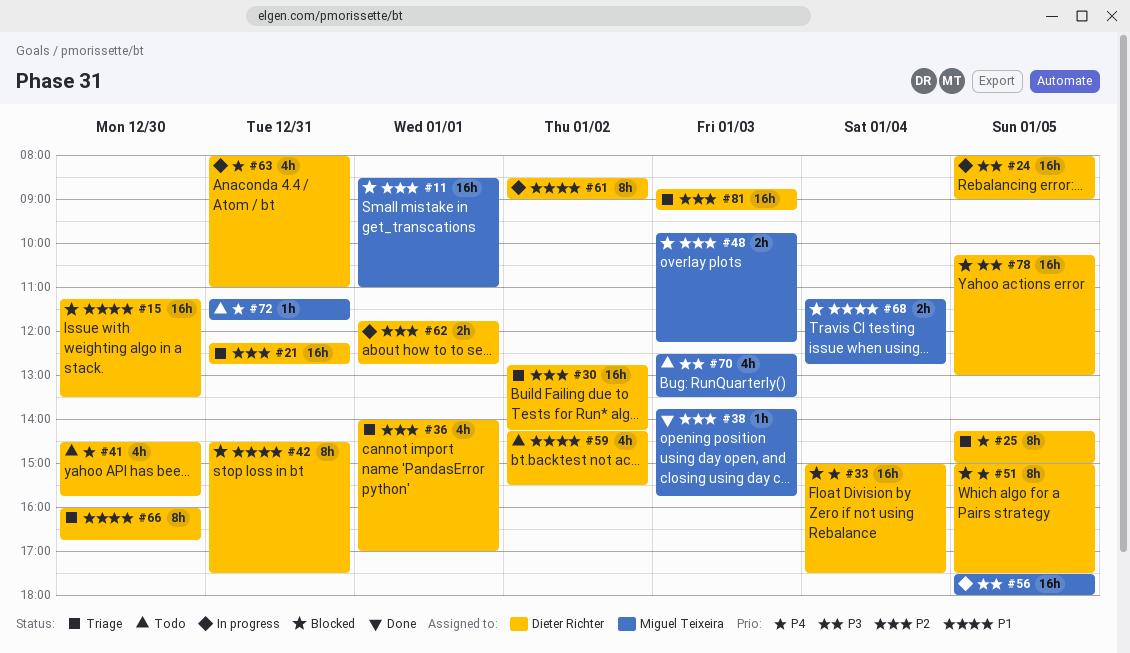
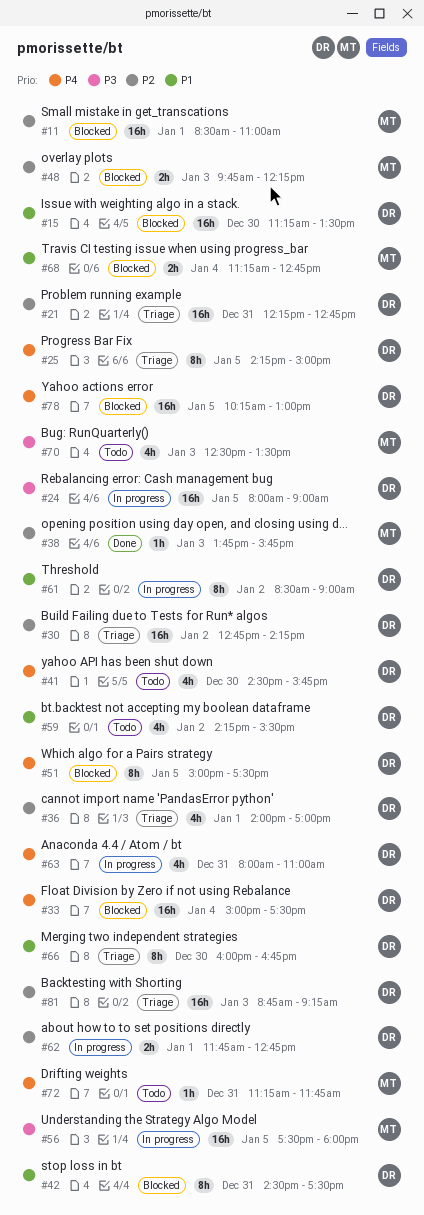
#78, priority: P3 -> P4

